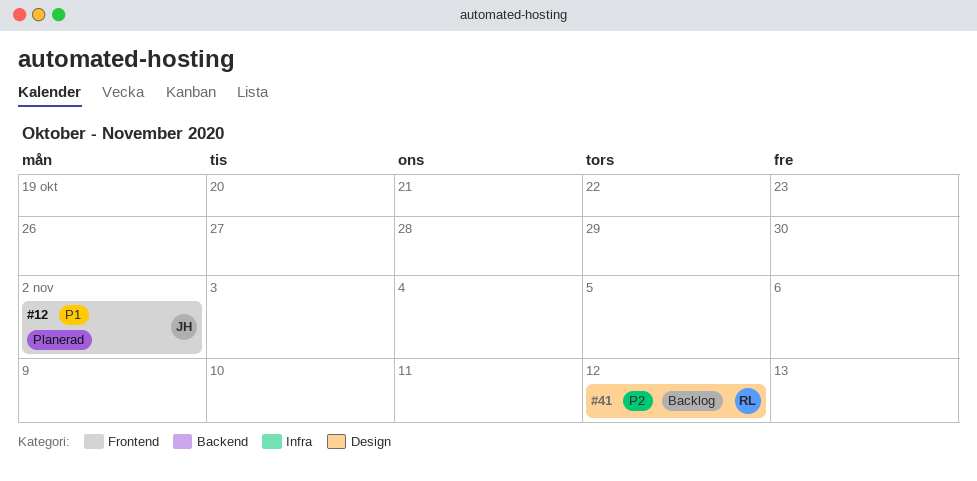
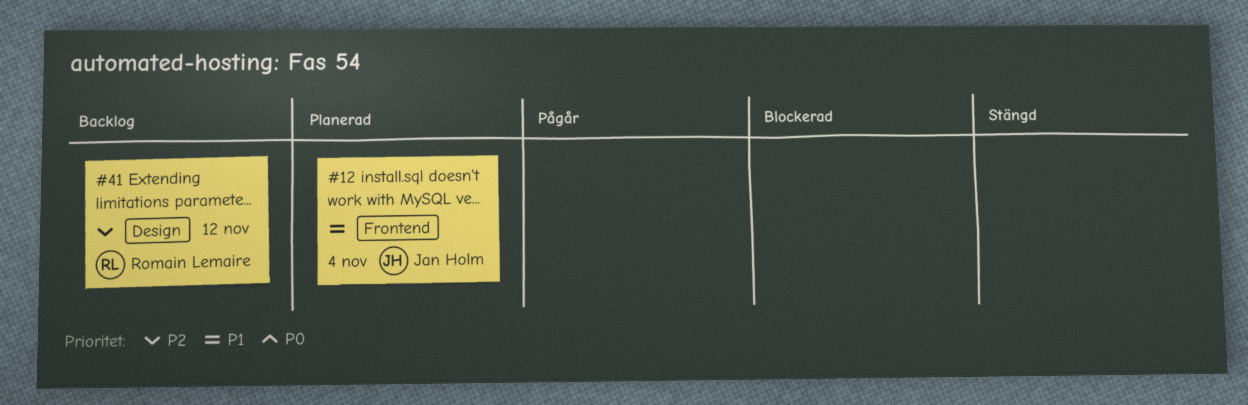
#12, due: Nov 2 -> Nov 4

